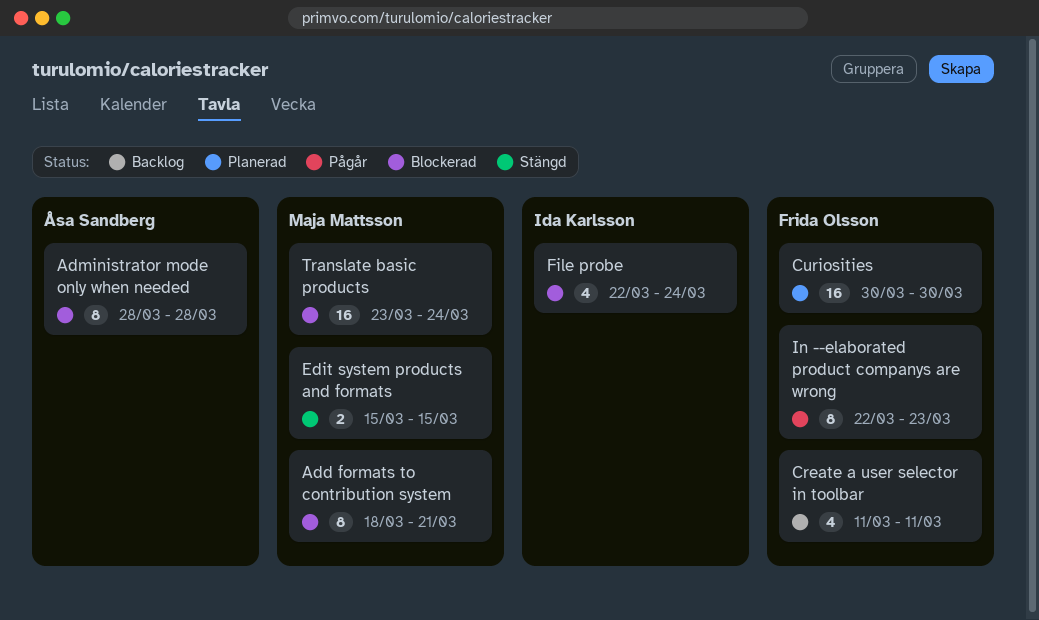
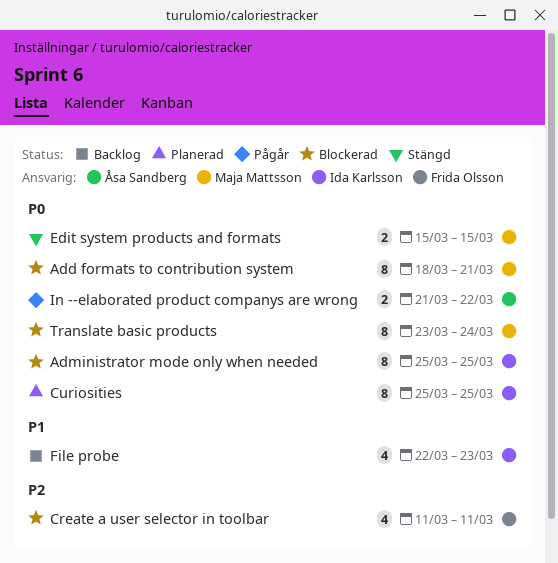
Administrator mode only when needed, owner: Åsa Sandberg -> Ida Karlsson
Administrator mode only when needed, start: Mar 28 -> Mar 25
Administrator mode only when needed, due: Mar 28 -> Mar 25
Create a user selector in toolbar, status: Backlog -> Blockerad
Curiosities, owner: Frida Olsson -> Ida Karlsson
Curiosities, estimate: 16 -> 8
Curiosities, start: Mar 30 -> Mar 25
Curiosities, due: Mar 30 -> Mar 25
File probe, status: Blockerad -> Backlog
File probe, due: Mar 24 -> Mar 23
In --elaborated product companys are wrong, owner: Frida Olsson -> Åsa Sandberg
In --elaborated product companys are wrong, estimate: 8 -> 2
In --elaborated product companys are wrong, start: Mar 22 -> Mar 21
In --elaborated product companys are wrong, due: Mar 23 -> Mar 22
Translate basic products, estimate: 16 -> 8

